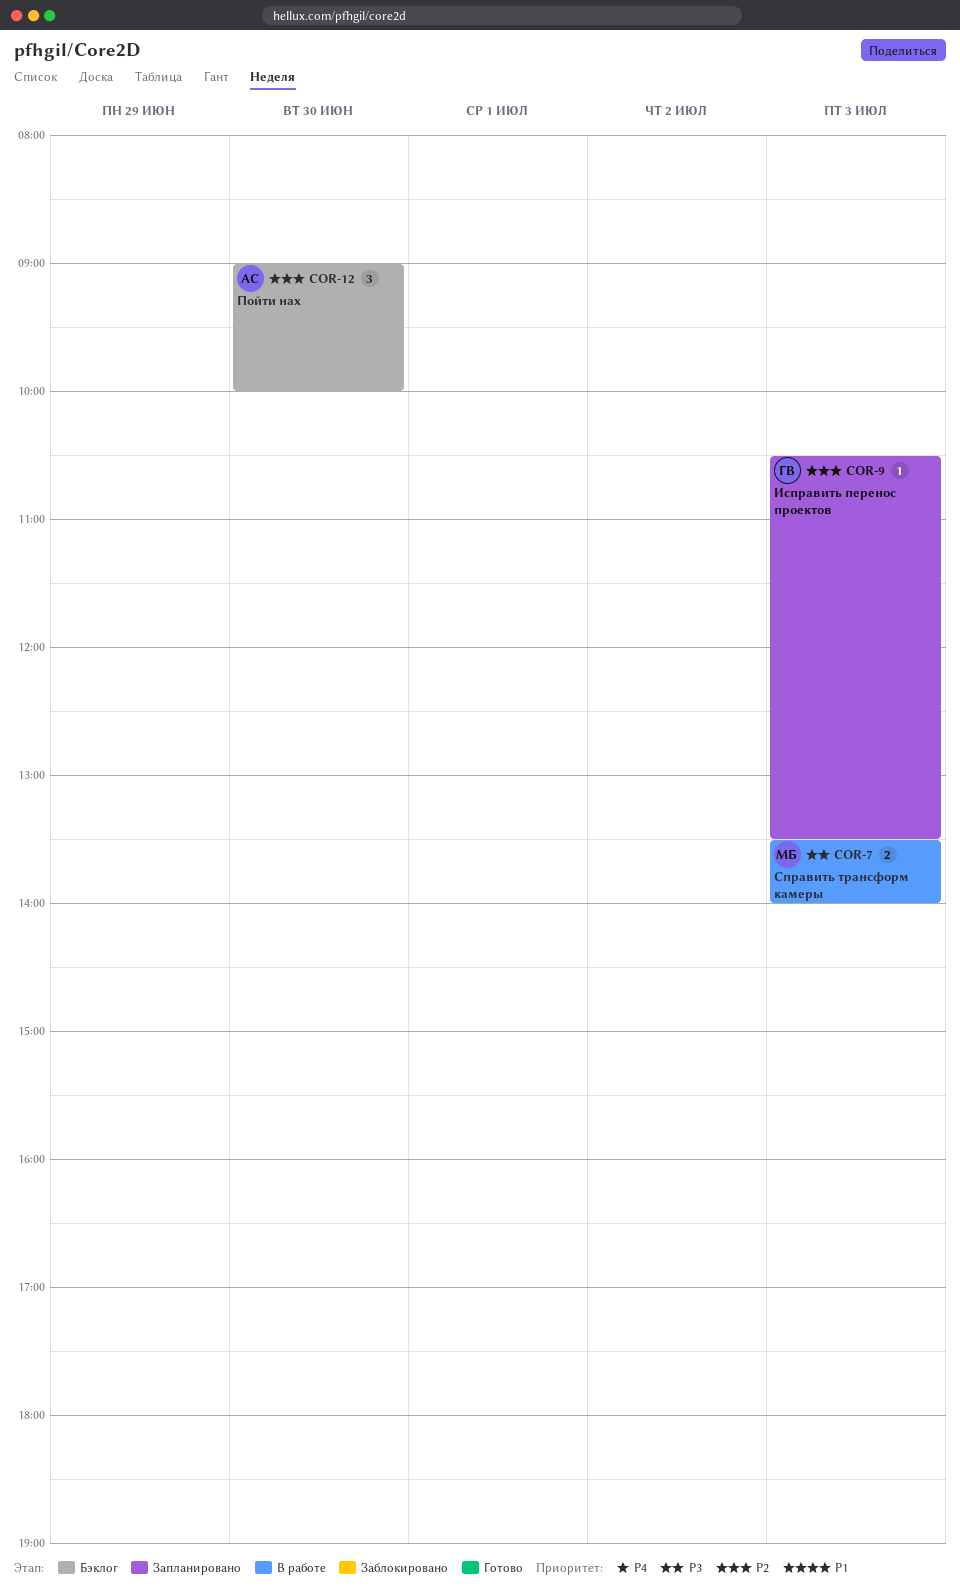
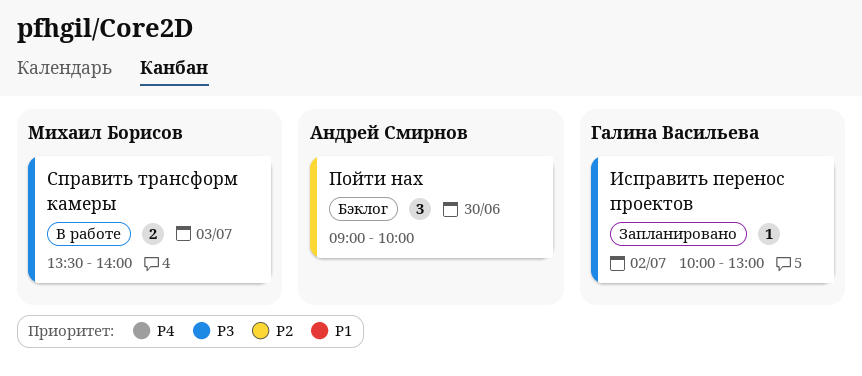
Исправить перенос проектов, priority: P2 -> P3
Исправить перенос проектов, day: Jul 3 -> Jul 2
Исправить перенос проектов, begins: 10:30 -> 10:00
Исправить перенос проектов, ends: 13:30 -> 13:00

